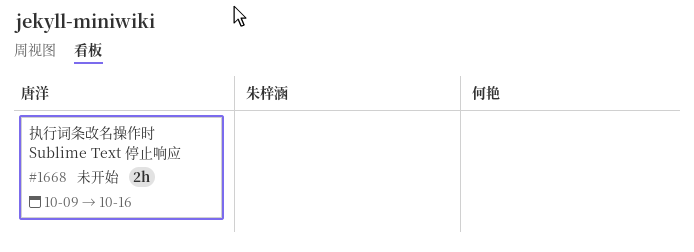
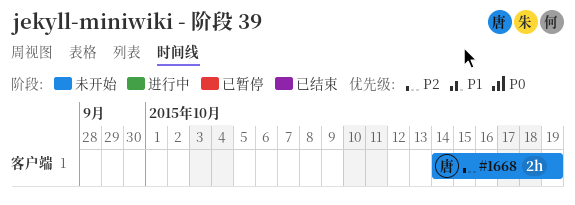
#1668, start: Oct 9 -> Oct 14
#1668, due: Oct 16 -> Oct 19

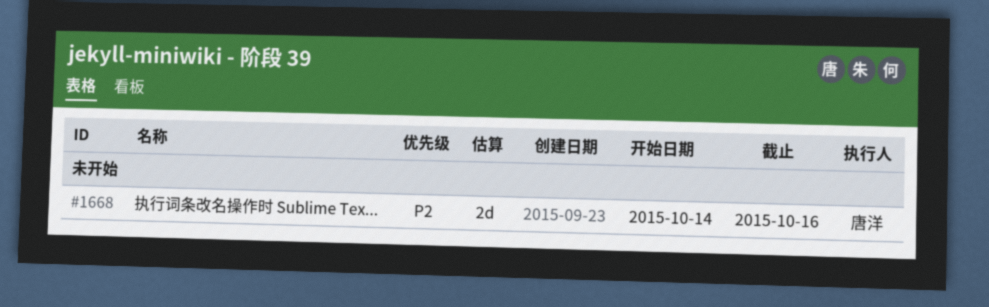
#1668, estimate: 2h -> 2d
#1668, due: Oct 19 -> Oct 16

